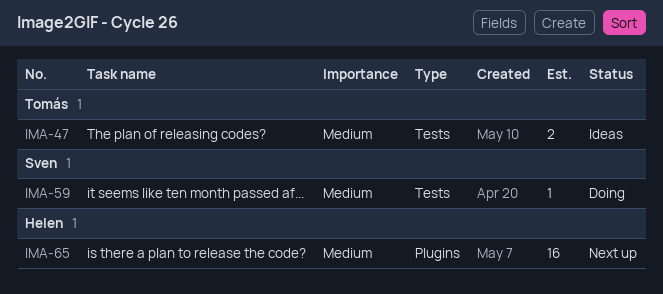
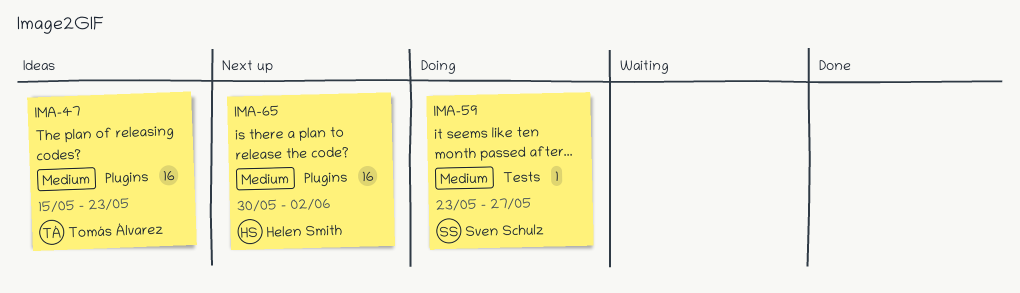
IMA-47, label: Tests -> Plugins
IMA-47, estimate: 2 -> 16

